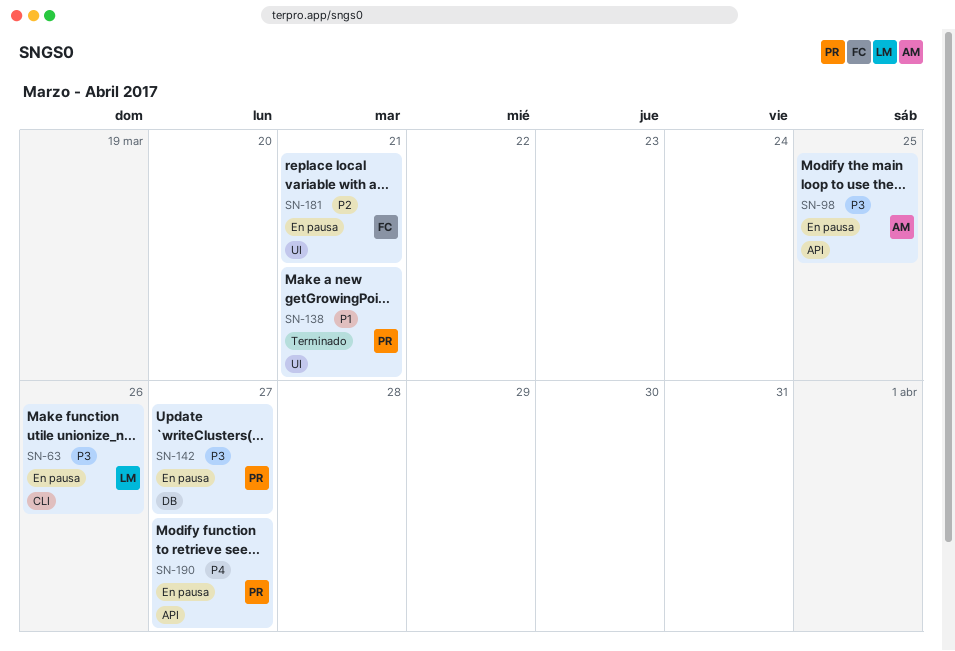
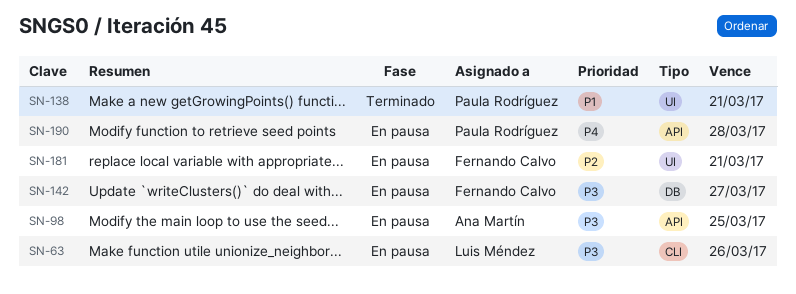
SN-142, owner: Paula Rodríguez -> Fernando Calvo
SN-190, due: Mar 27 -> Mar 28

